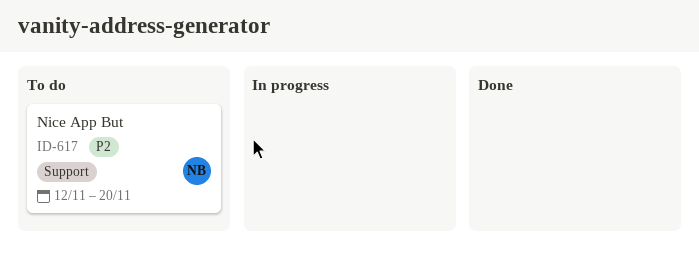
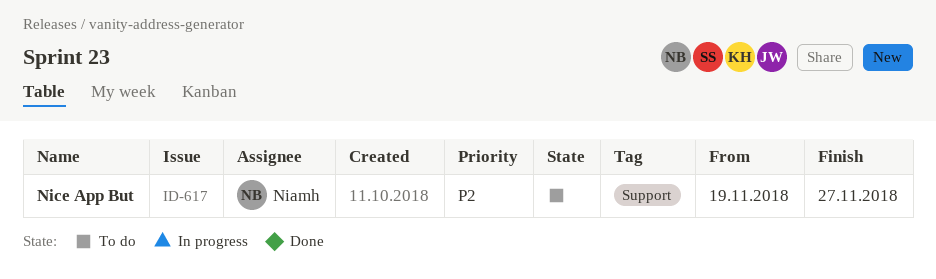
ID-617, start: Nov 12 -> Nov 19
ID-617, due: Nov 20 -> Nov 27

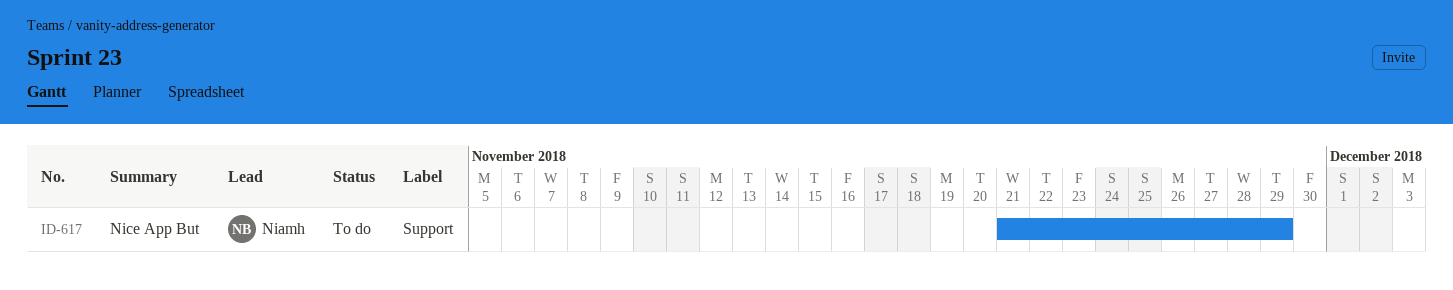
ID-617, start: Nov 19 -> Nov 21
ID-617, due: Nov 27 -> Nov 29

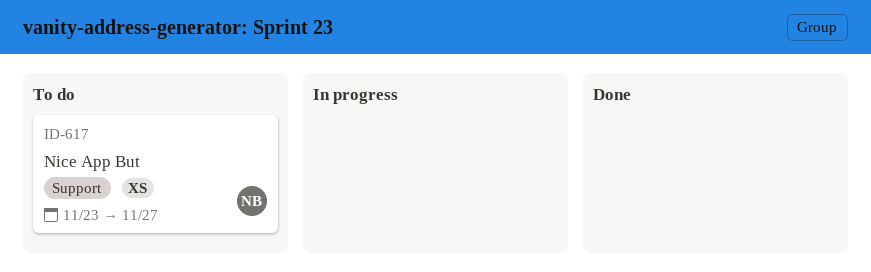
ID-617, start: Nov 21 -> Nov 23
ID-617, due: Nov 29 -> Nov 27

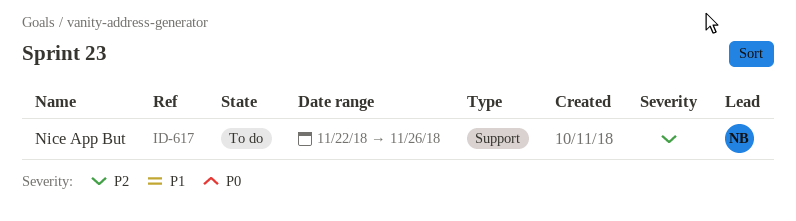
ID-617, start: Nov 23 -> Nov 22
ID-617, due: Nov 27 -> Nov 26

